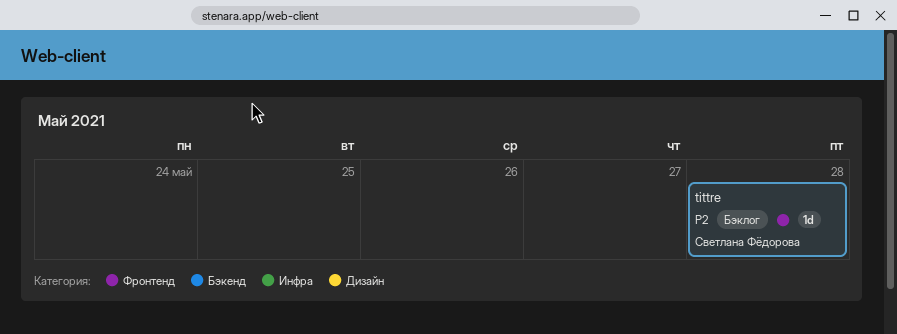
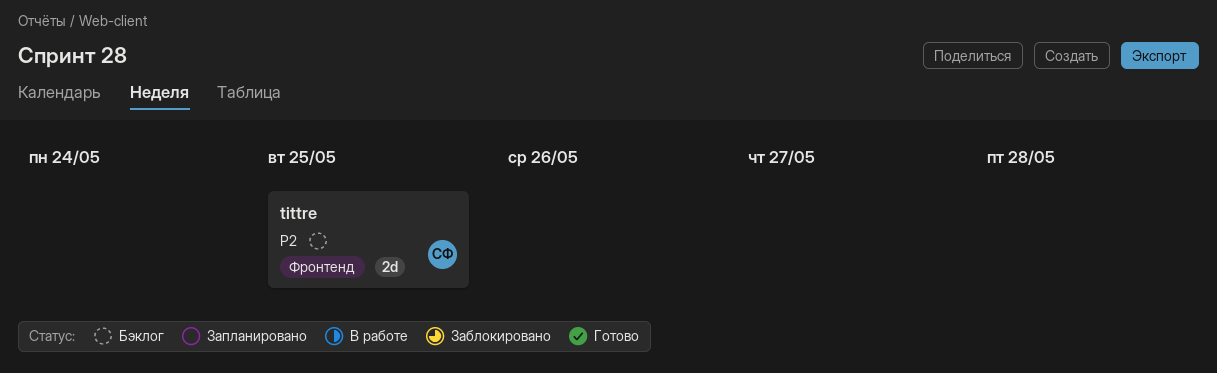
tittre, estimate: 1d -> 2d
tittre, due: May 28 -> May 25

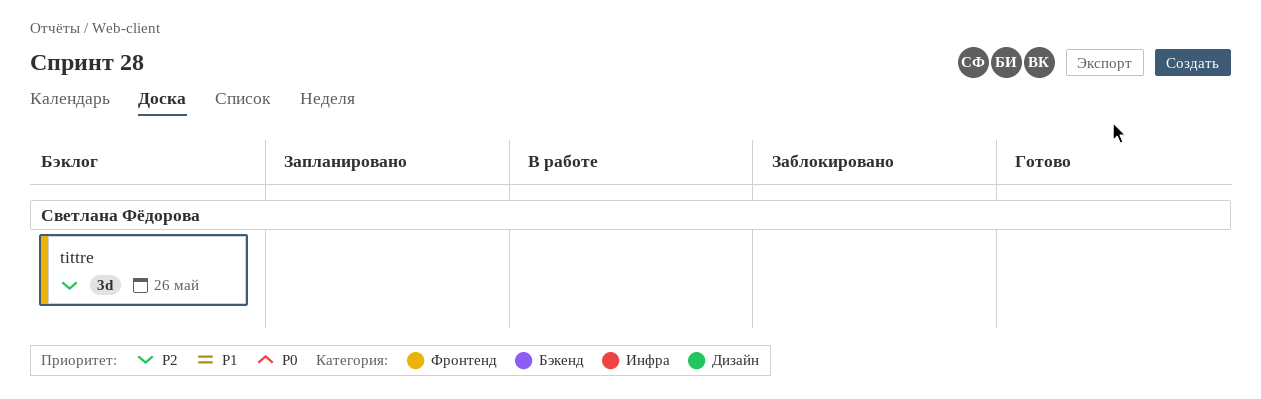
tittre, estimate: 2d -> 3d
tittre, due: May 25 -> May 26

